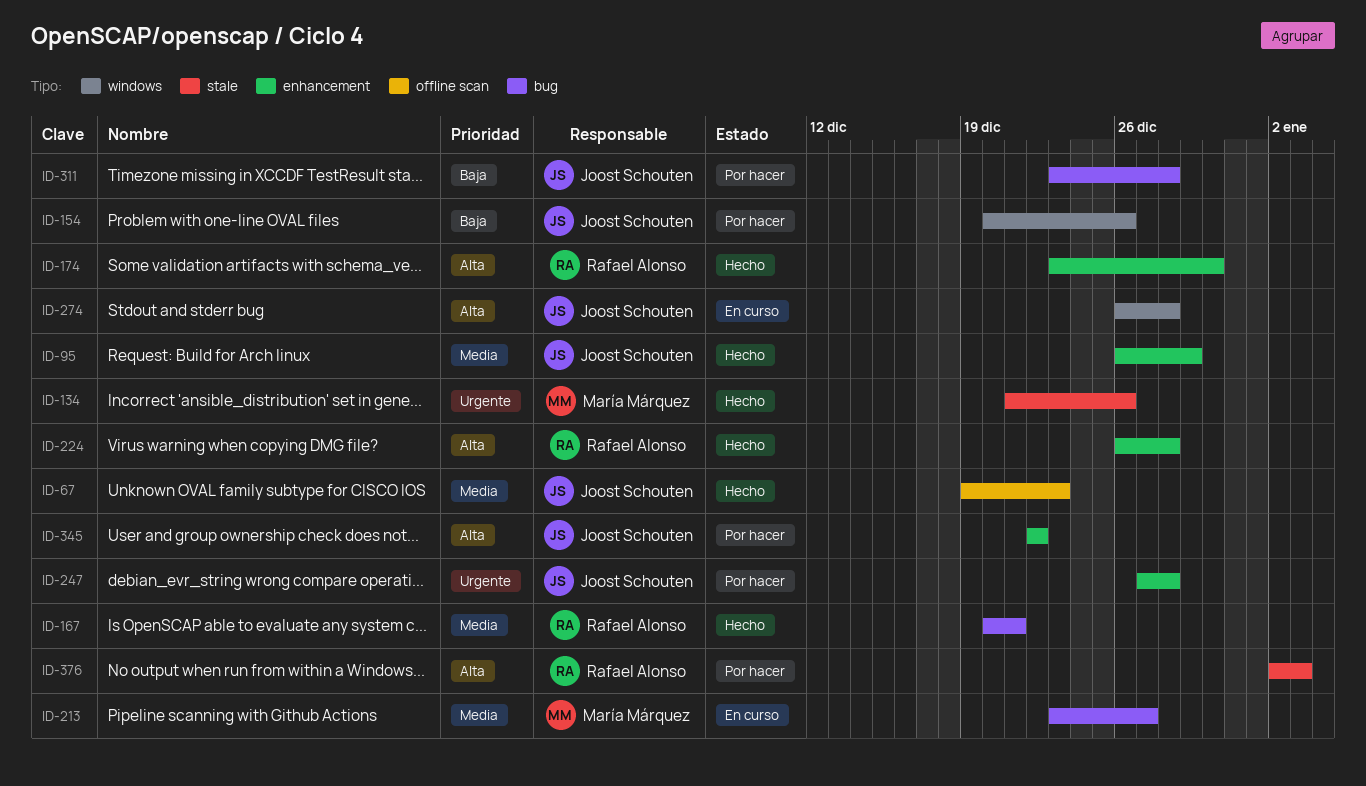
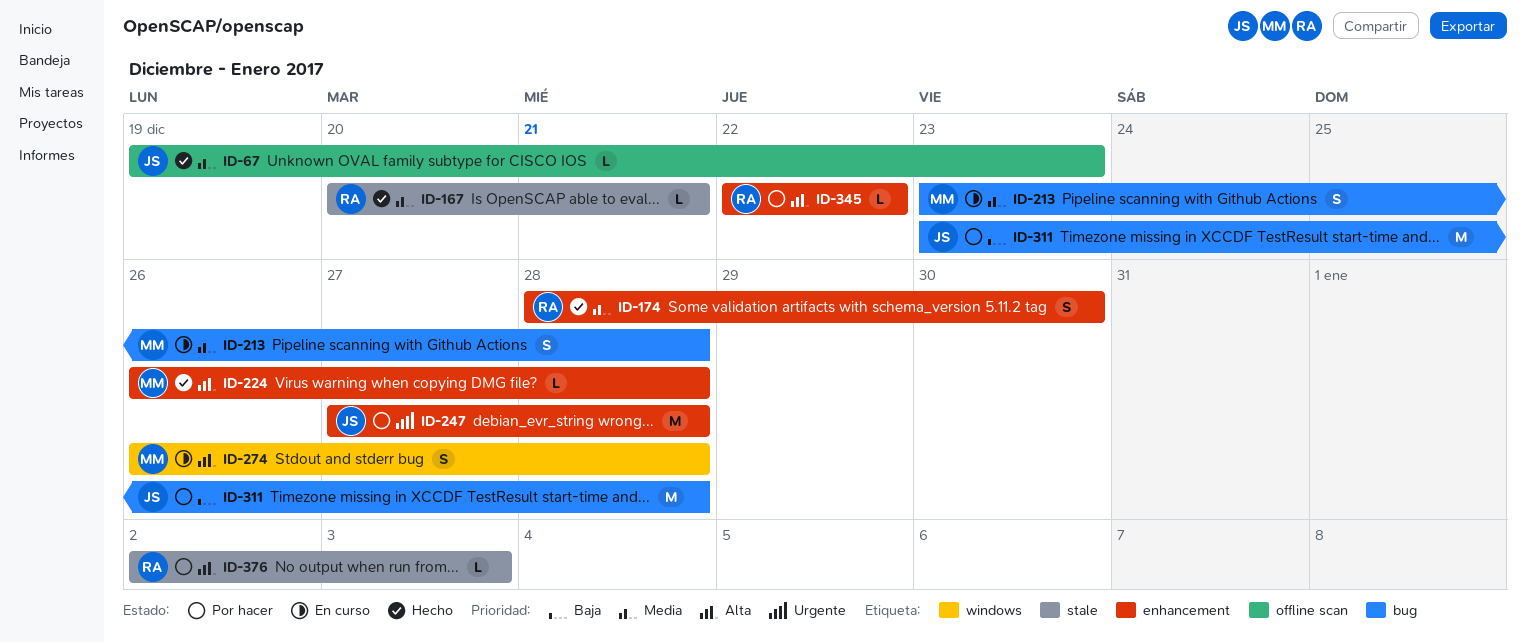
ID-95: present -> none
ID-134: present -> none
ID-154: present -> none
ID-167, label: bug -> stale
ID-174, priority: Alta -> Media
ID-174, start: Dec 23 -> Dec 28
ID-213, due: Dec 27 -> Dec 28
ID-224, owner: Rafael Alonso -> María Márquez
ID-274, owner: Joost Schouten -> María Márquez
ID-345, owner: Joost Schouten -> Rafael Alonso

